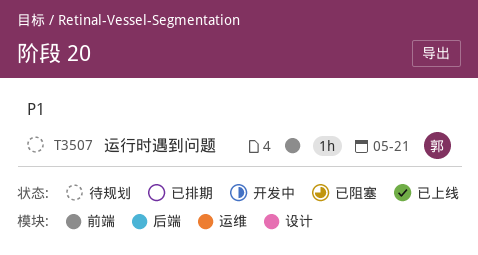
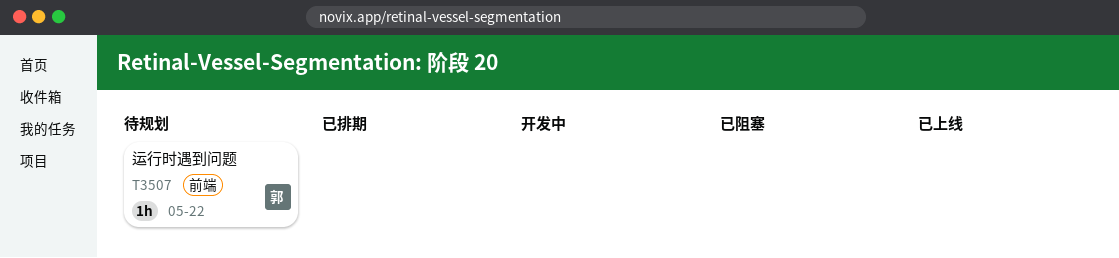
T3507, due: May 21 -> May 22

